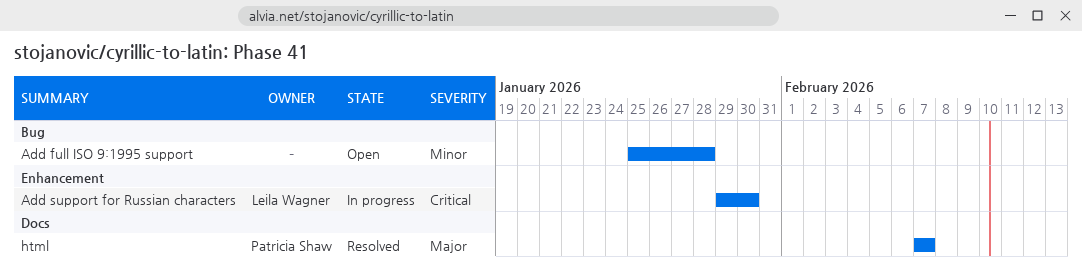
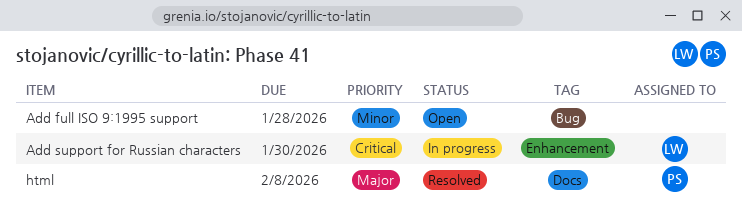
html, due: Feb 7 -> Feb 8

